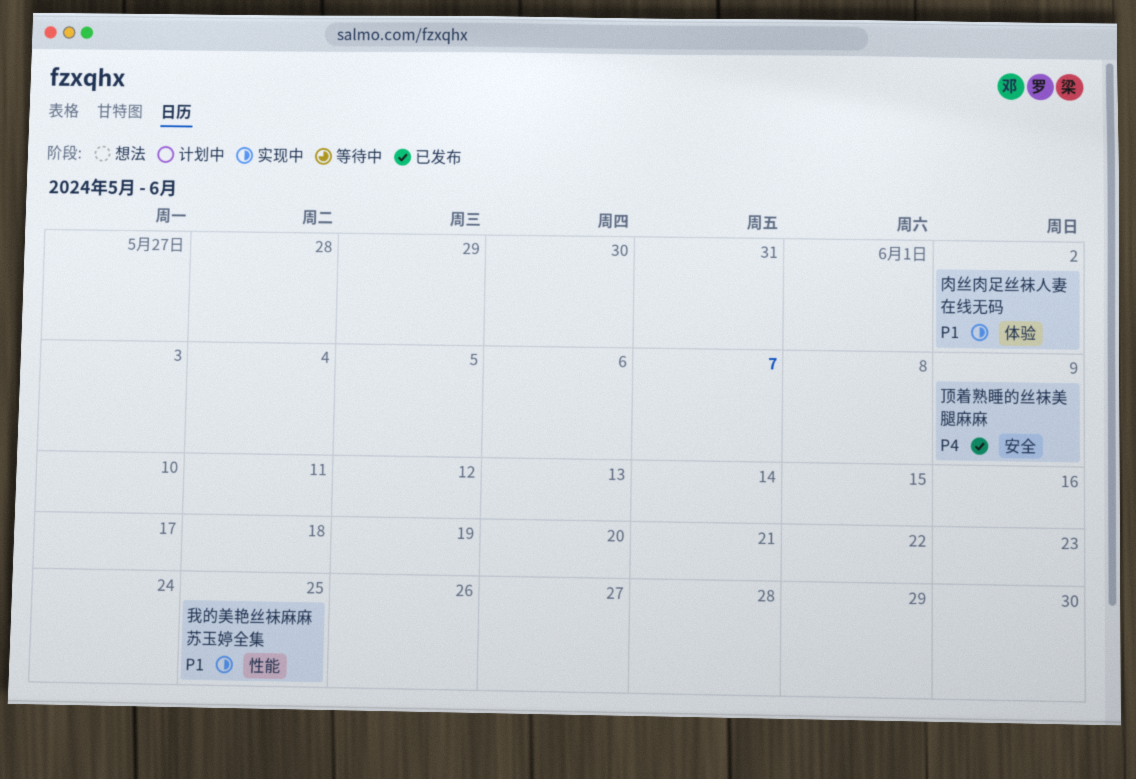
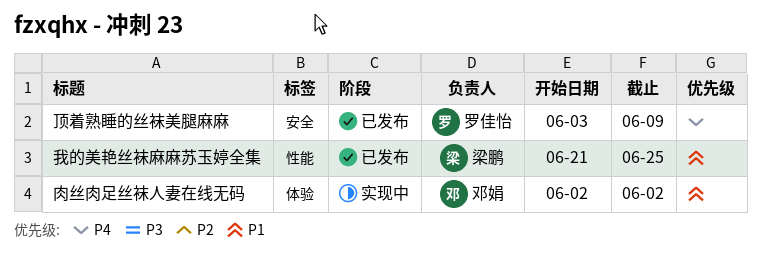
我的美艳丝袜麻麻苏玉婷全集, status: 实现中 -> 已发布

